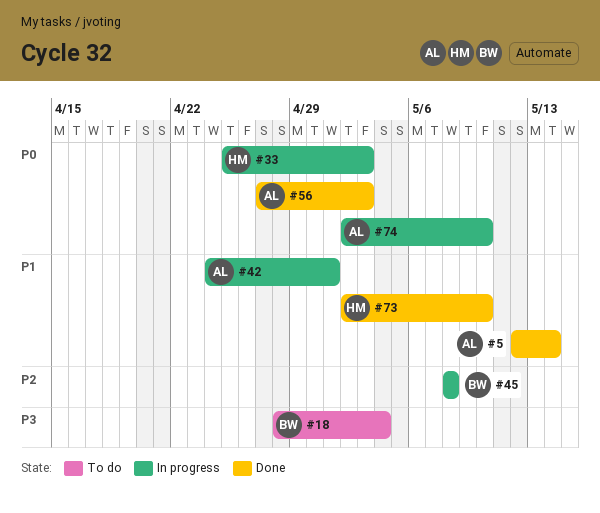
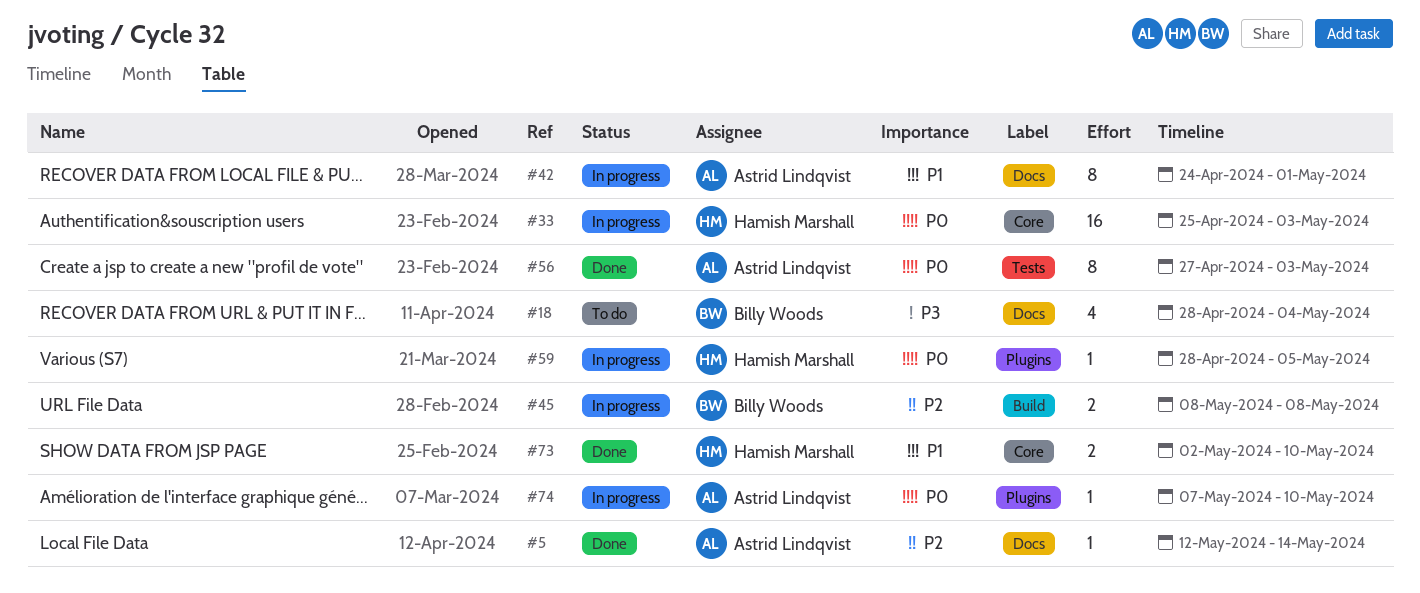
#5, priority: P1 -> P2
#59: none -> present
#74, start: May 2 -> May 7

